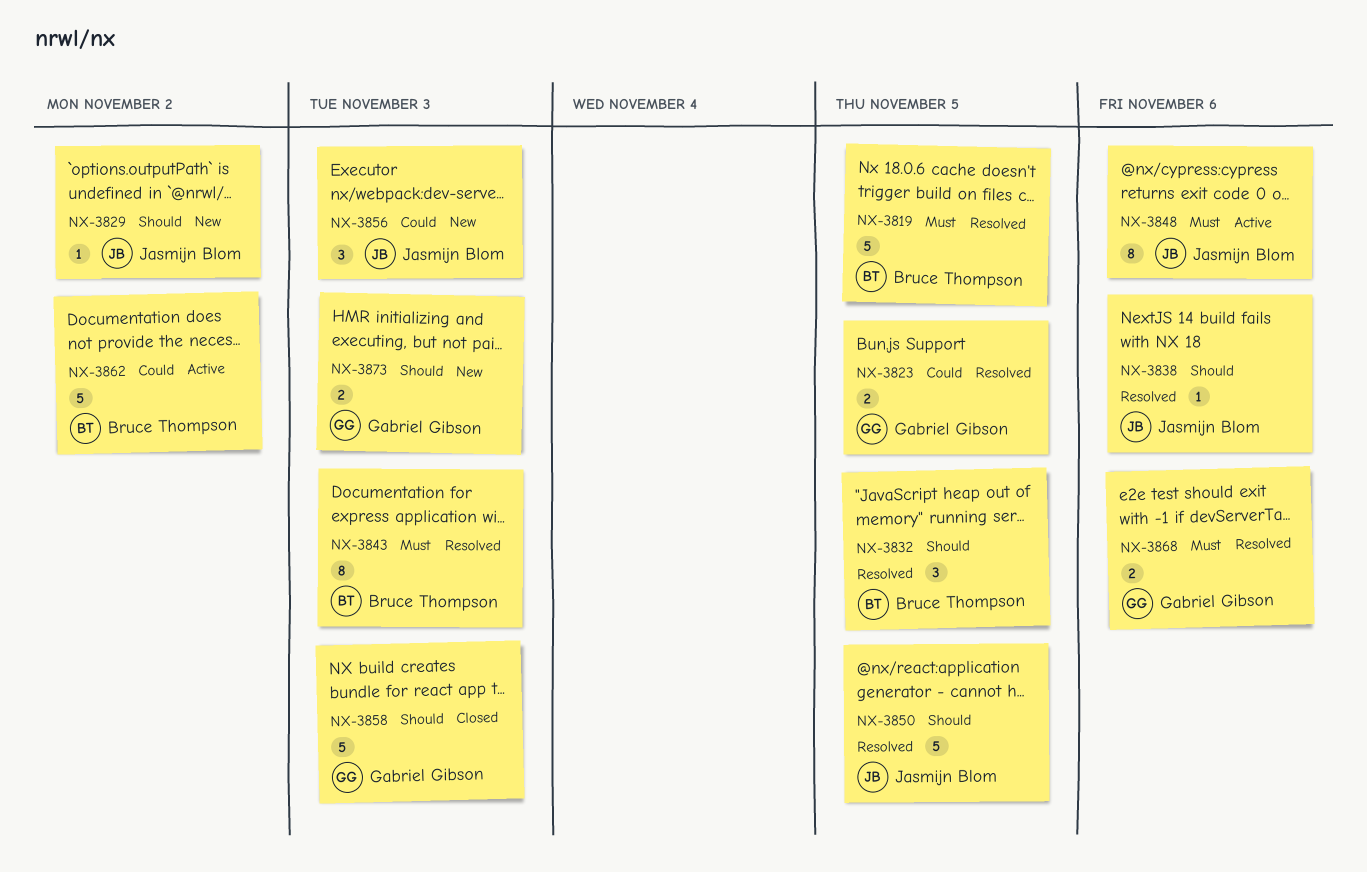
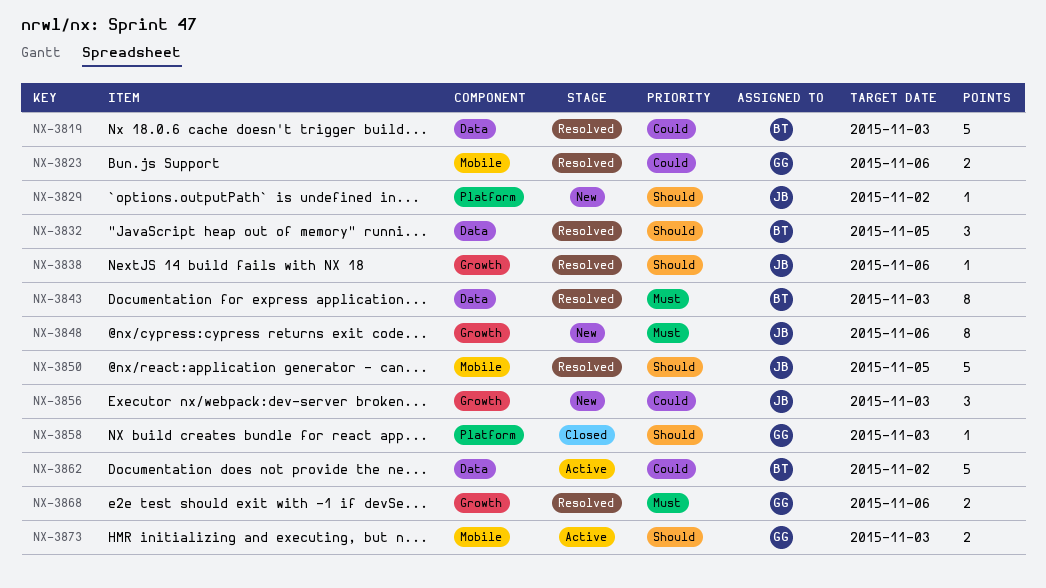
NX-3819, priority: Must -> Could
NX-3819, due: Nov 5 -> Nov 3
NX-3823, due: Nov 5 -> Nov 6
NX-3848, status: Active -> New
NX-3858, estimate: 5 -> 1
NX-3873, status: New -> Active

